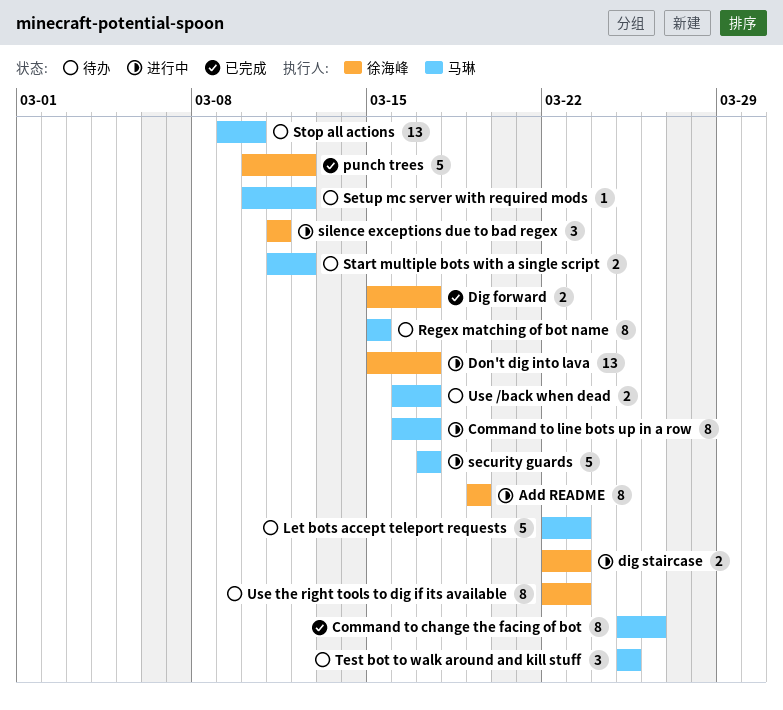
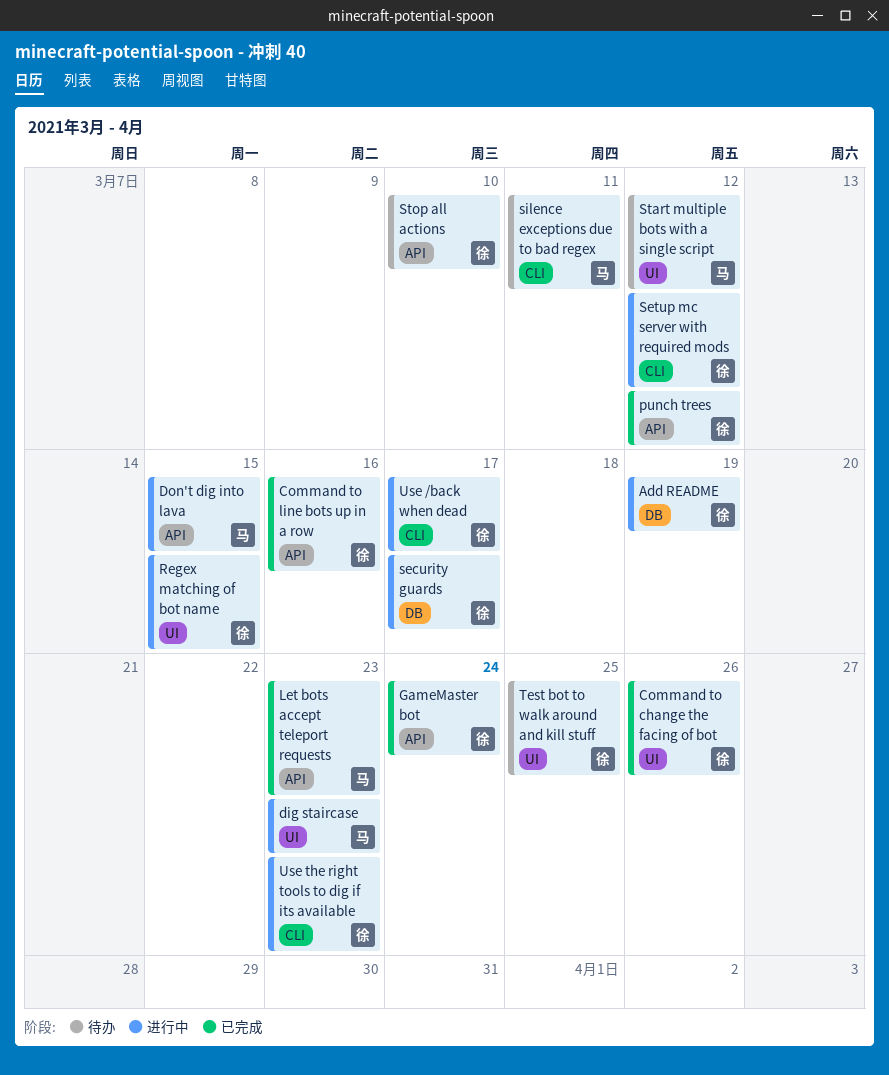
Command to change the facing of bot, owner: 马琳 -> 徐海峰
Command to line bots up in a row, status: 进行中 -> 已完成
Command to line bots up in a row, owner: 马琳 -> 徐海峰
Command to line bots up in a row, due: Mar 17 -> Mar 16
Dig forward: present -> none
dig staircase, owner: 徐海峰 -> 马琳
Don't dig into lava, owner: 徐海峰 -> 马琳
Don't dig into lava, due: Mar 17 -> Mar 15
GameMaster bot: none -> present
Let bots accept teleport requests, status: 待办 -> 已完成
Regex matching of bot name, status: 待办 -> 进行中
Regex matching of bot name, owner: 马琳 -> 徐海峰
security guards, owner: 马琳 -> 徐海峰
Setup mc server with required mods, status: 待办 -> 进行中
Setup mc server with required mods, owner: 马琳 -> 徐海峰
silence exceptions due to bad regex, status: 进行中 -> 待办
silence exceptions due to bad regex, owner: 徐海峰 -> 马琳
Stop all actions, owner: 马琳 -> 徐海峰
Test bot to walk around and kill stuff, owner: 马琳 -> 徐海峰
Use /back when dead, status: 待办 -> 进行中
Use /back when dead, owner: 马琳 -> 徐海峰
Use the right tools to dig if its available, status: 待办 -> 进行中

